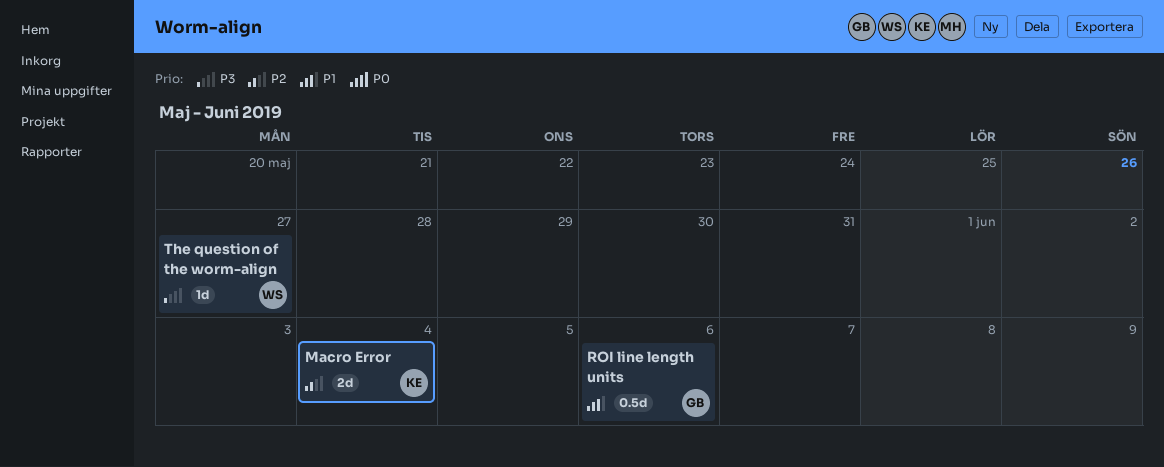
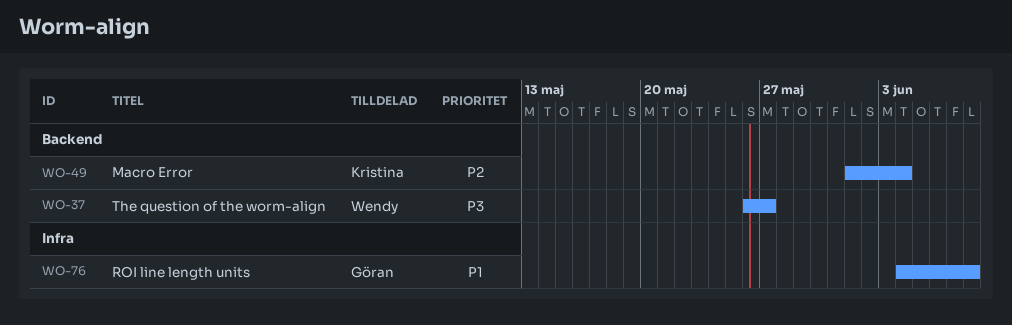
ROI line length units, due: Jun 6 -> Jun 8

